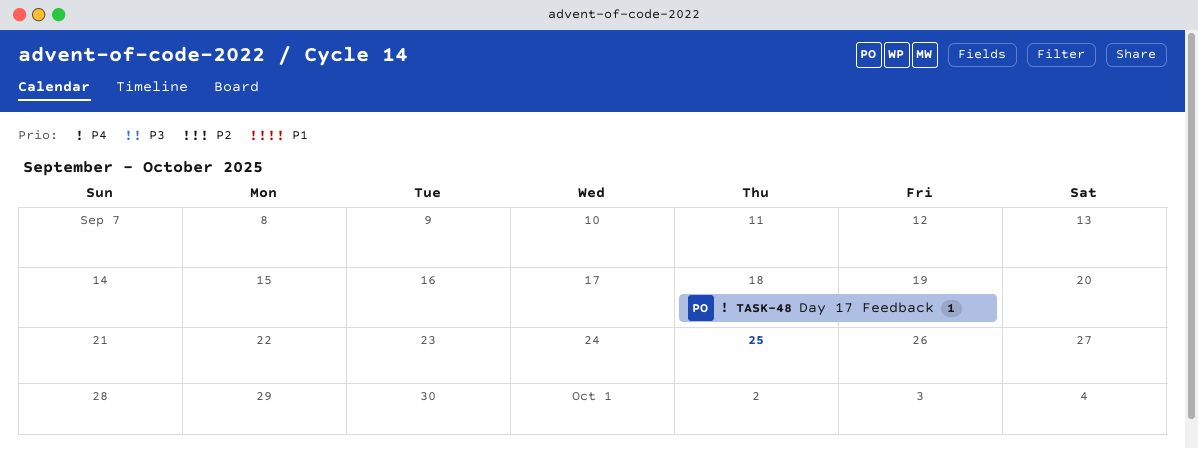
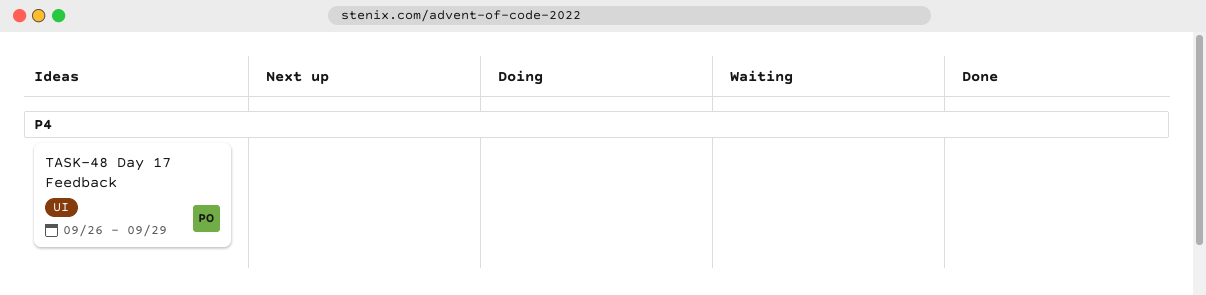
TASK-48, start: Sep 18 -> Sep 26
TASK-48, due: Sep 19 -> Sep 29

